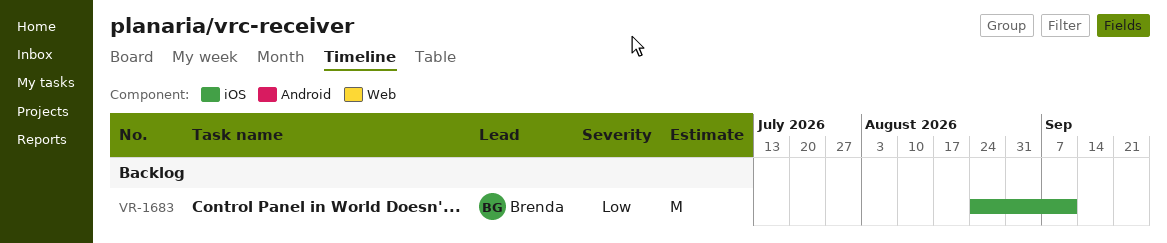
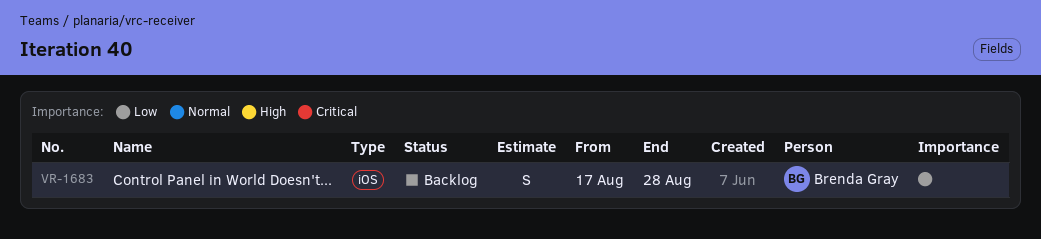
VR-1683, estimate: M -> S
VR-1683, start: Aug 24 -> Aug 17
VR-1683, due: Sep 11 -> Aug 28

